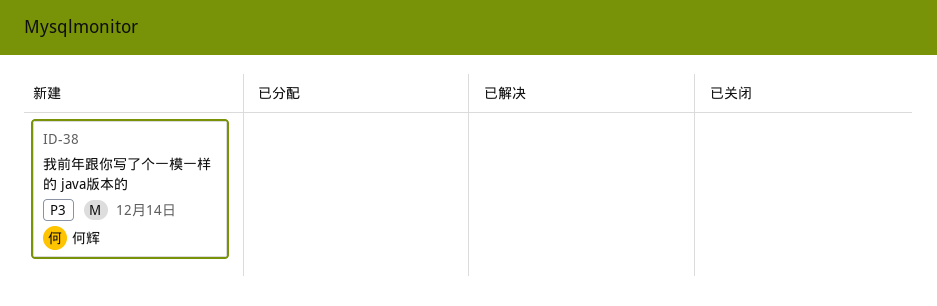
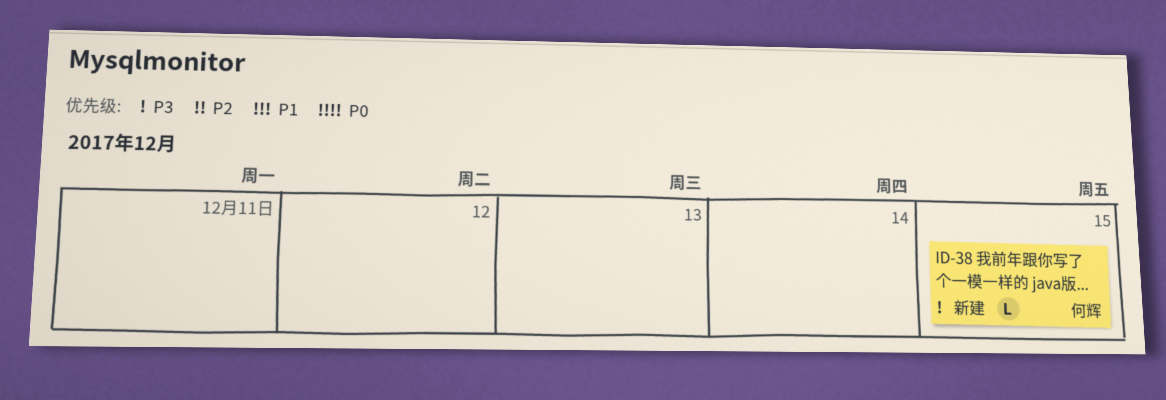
ID-38, estimate: M -> L
ID-38, due: Dec 14 -> Dec 15

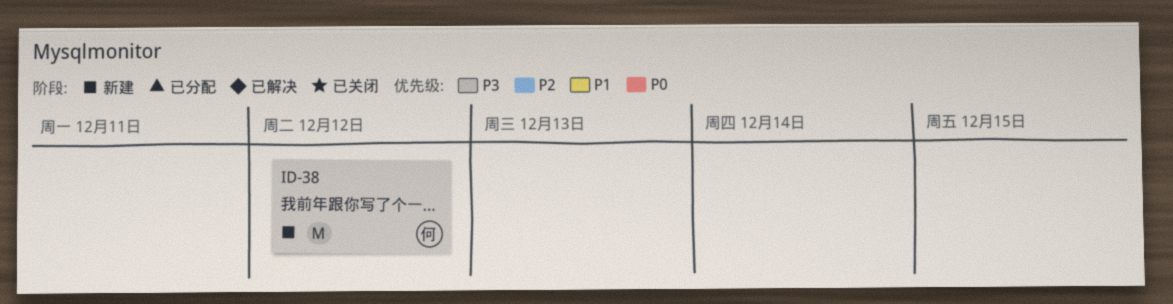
ID-38, estimate: L -> M
ID-38, due: Dec 15 -> Dec 12

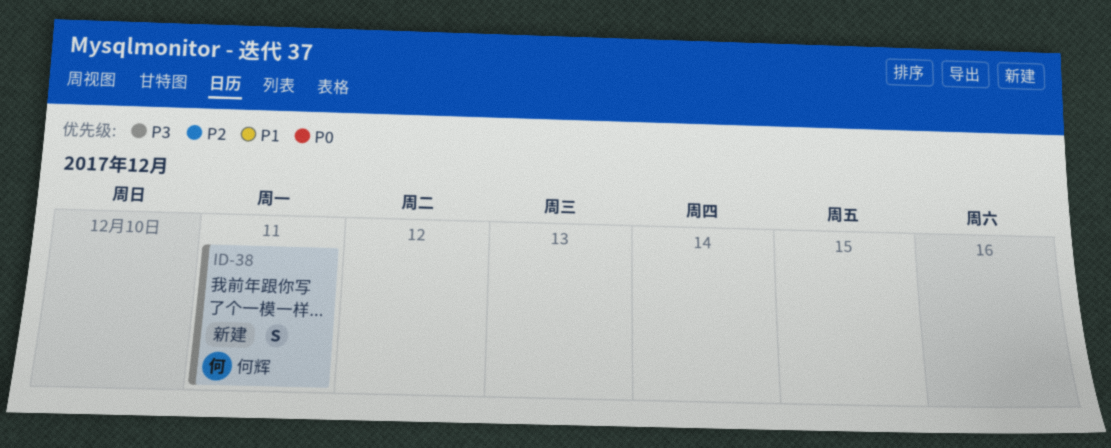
ID-38, estimate: M -> S
ID-38, due: Dec 12 -> Dec 11

